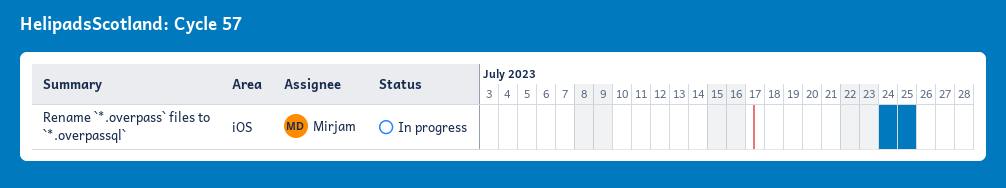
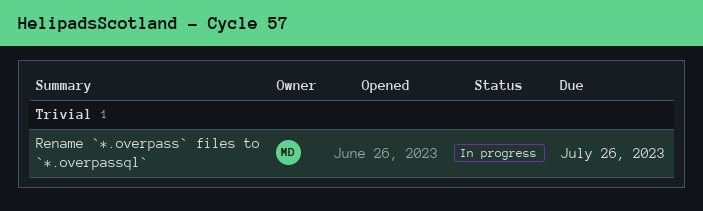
Rename `*.overpass` files to `*.overpassql`, due: Jul 25 -> Jul 26

